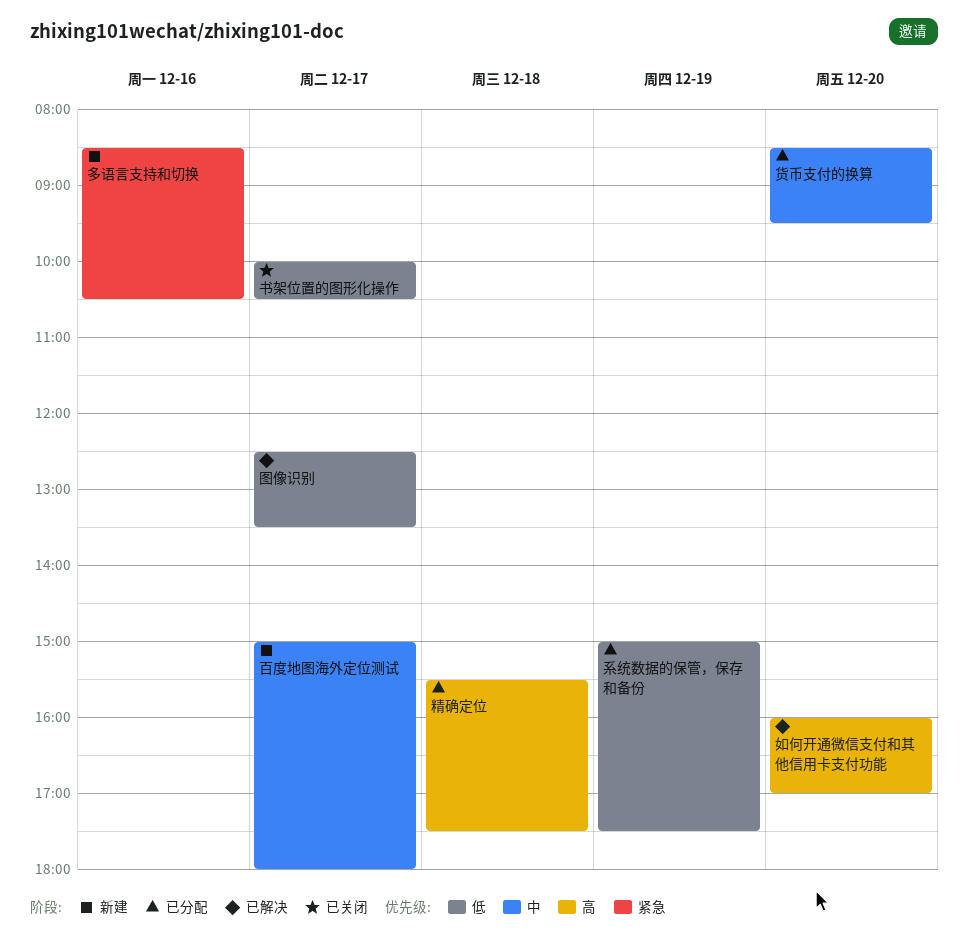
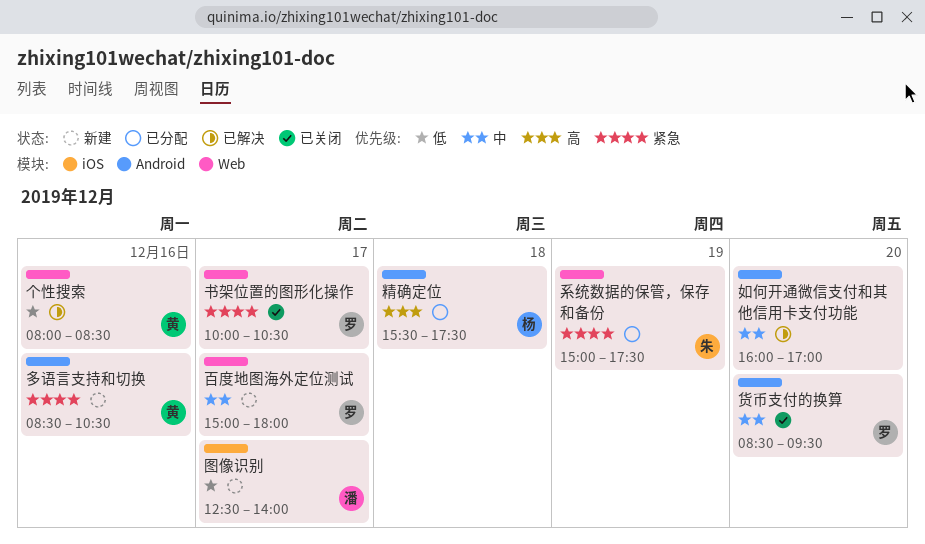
个性搜索: none -> present
书架位置的图形化操作, priority: 低 -> 紧急
图像识别, status: 已解决 -> 新建
图像识别, ends: 13:30 -> 14:00
如何开通微信支付和其他信用卡支付功能, priority: 高 -> 中
系统数据的保管，保存和备份, priority: 低 -> 紧急
货币支付的换算, status: 已分配 -> 已关闭

